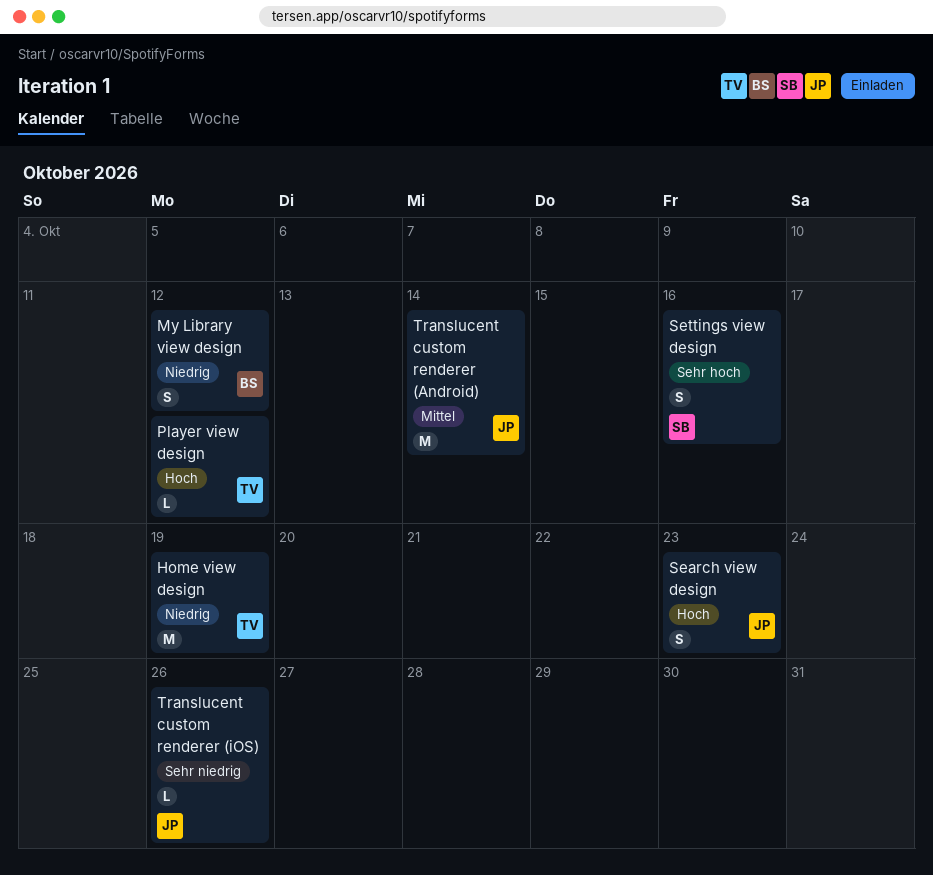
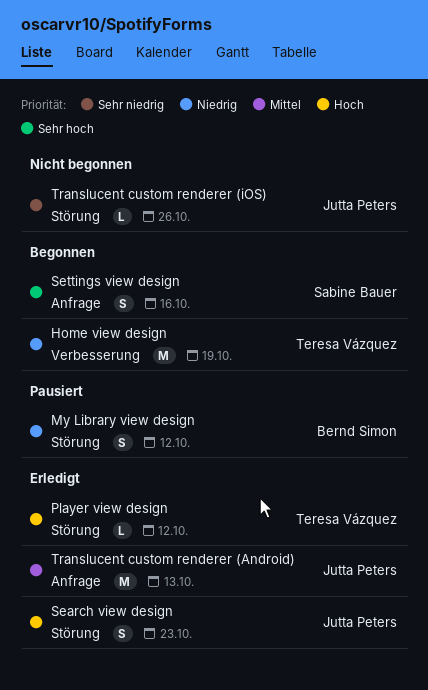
Translucent custom renderer (Android), due: Oct 14 -> Oct 13

